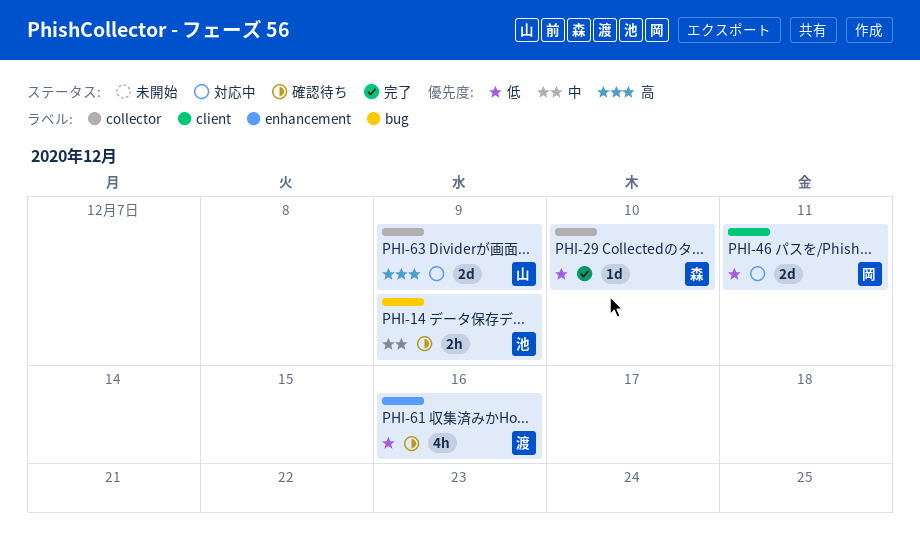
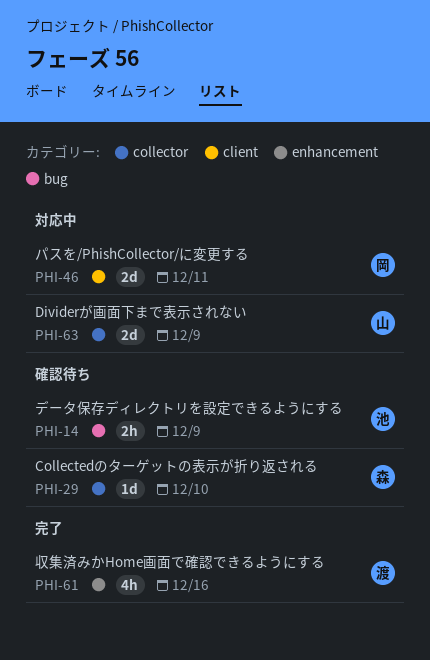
PHI-29, status: 完了 -> 確認待ち
PHI-61, status: 確認待ち -> 完了

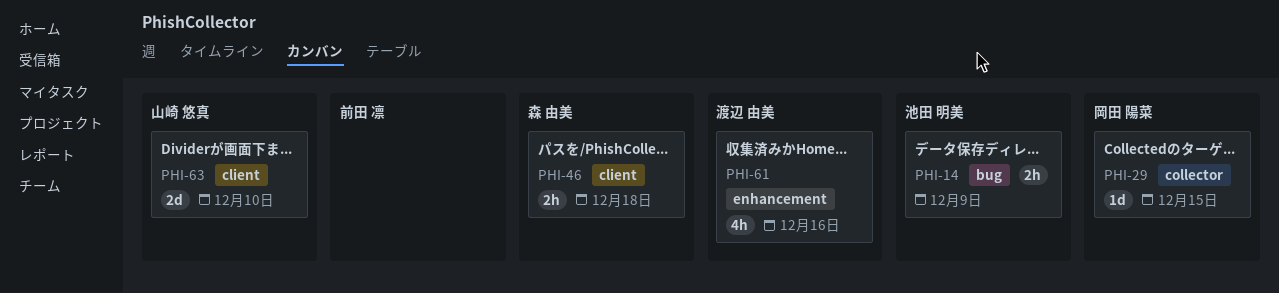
PHI-29, owner: 森 由美 -> 岡田 陽菜
PHI-29, due: Dec 10 -> Dec 15
PHI-46, owner: 岡田 陽菜 -> 森 由美
PHI-46, estimate: 2d -> 2h
PHI-46, due: Dec 11 -> Dec 18
PHI-63, label: collector -> client
PHI-63, due: Dec 9 -> Dec 10

